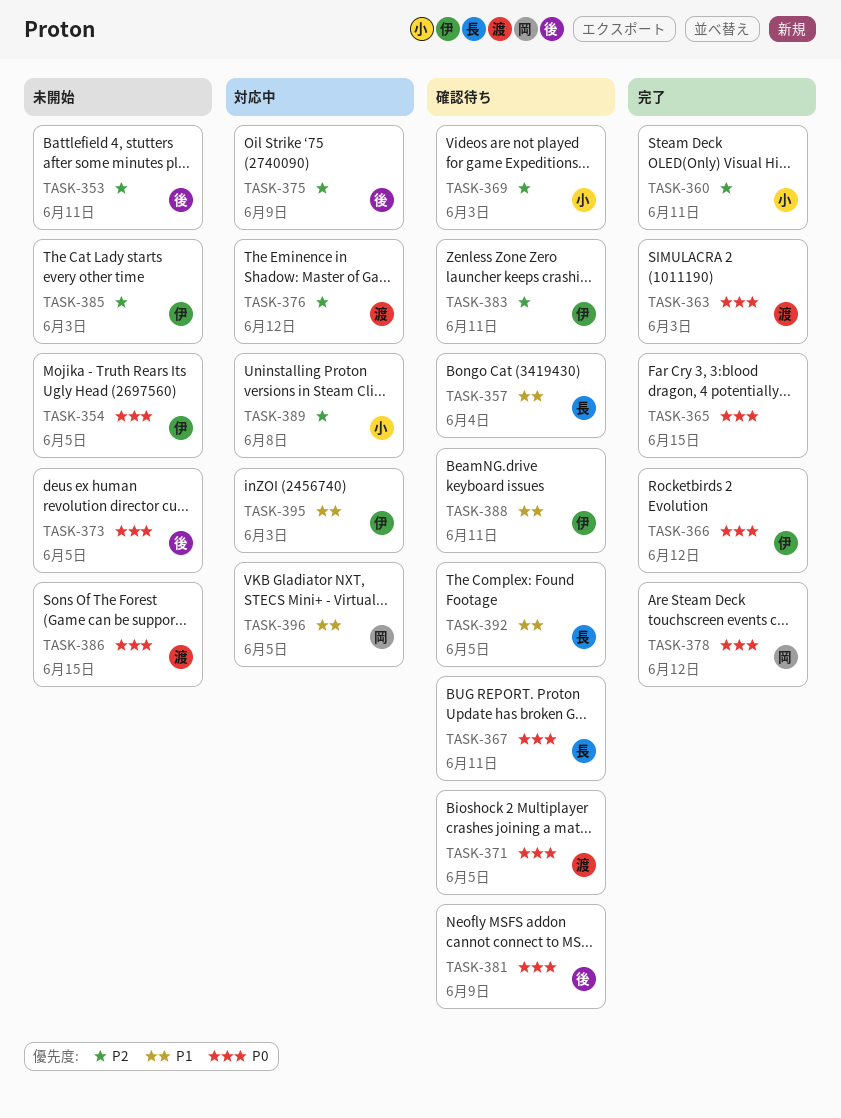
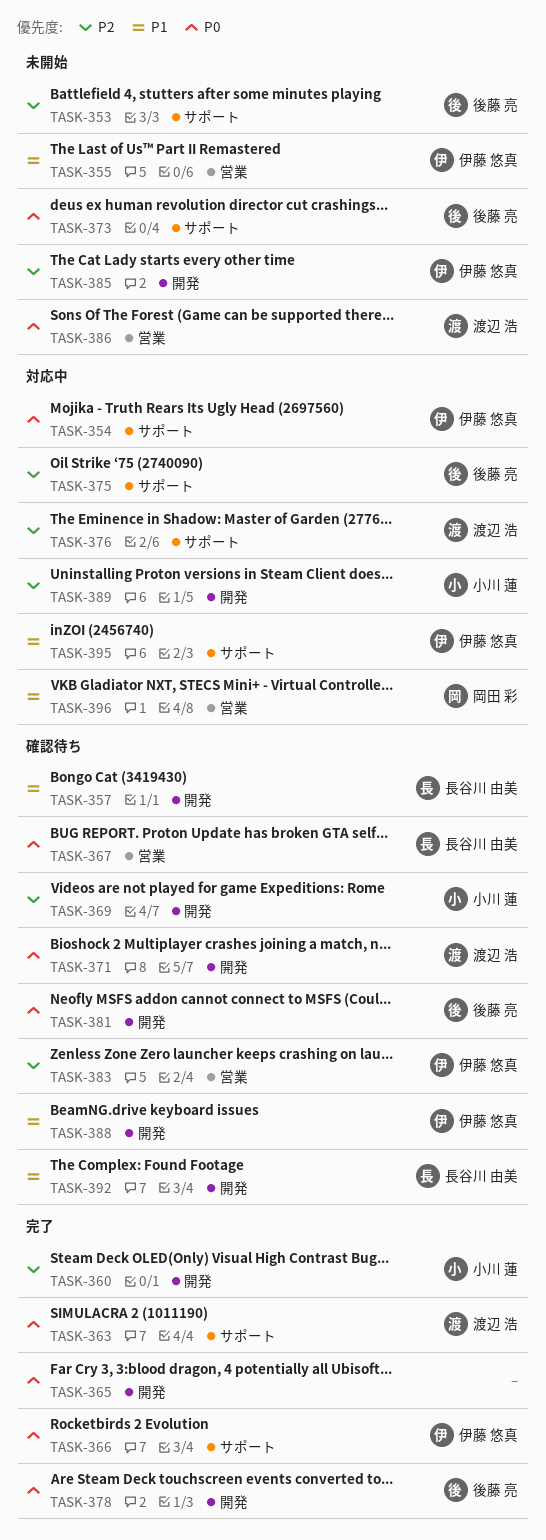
TASK-354, status: 未開始 -> 対応中
TASK-355: none -> present
TASK-378, owner: 岡田 彩 -> 後藤 亮

